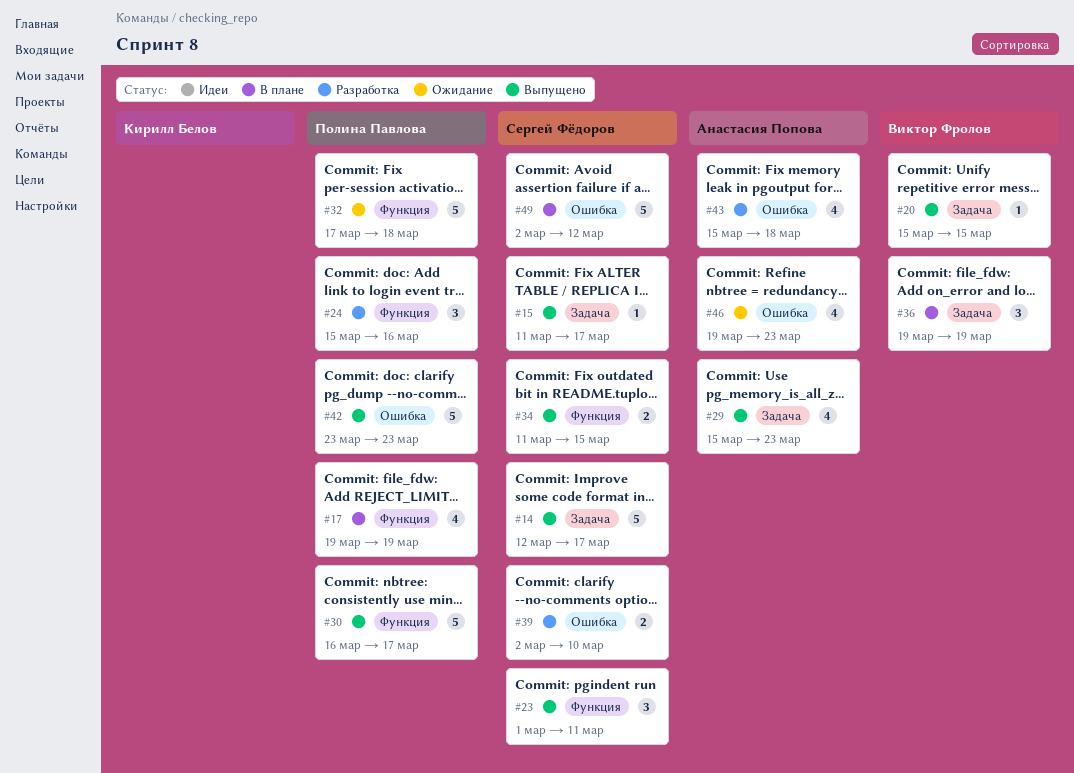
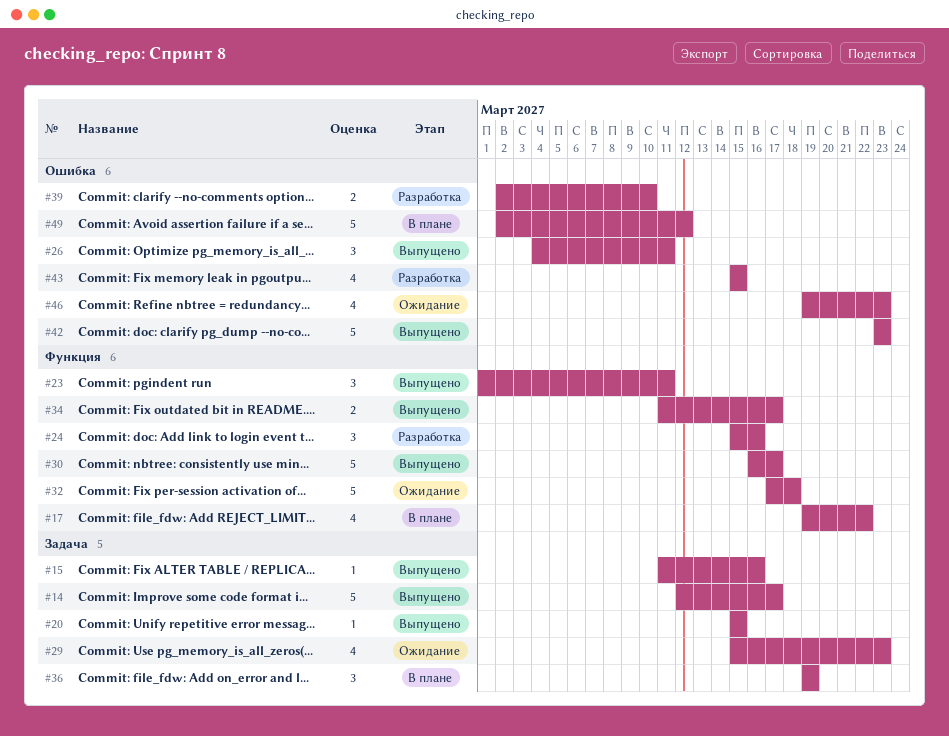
#15, due: Mar 17 -> Mar 16
#17, due: Mar 19 -> Mar 22
#26: none -> present
#29, status: Выпущено -> Ожидание
#34, due: Mar 15 -> Mar 17
#43, due: Mar 18 -> Mar 15

